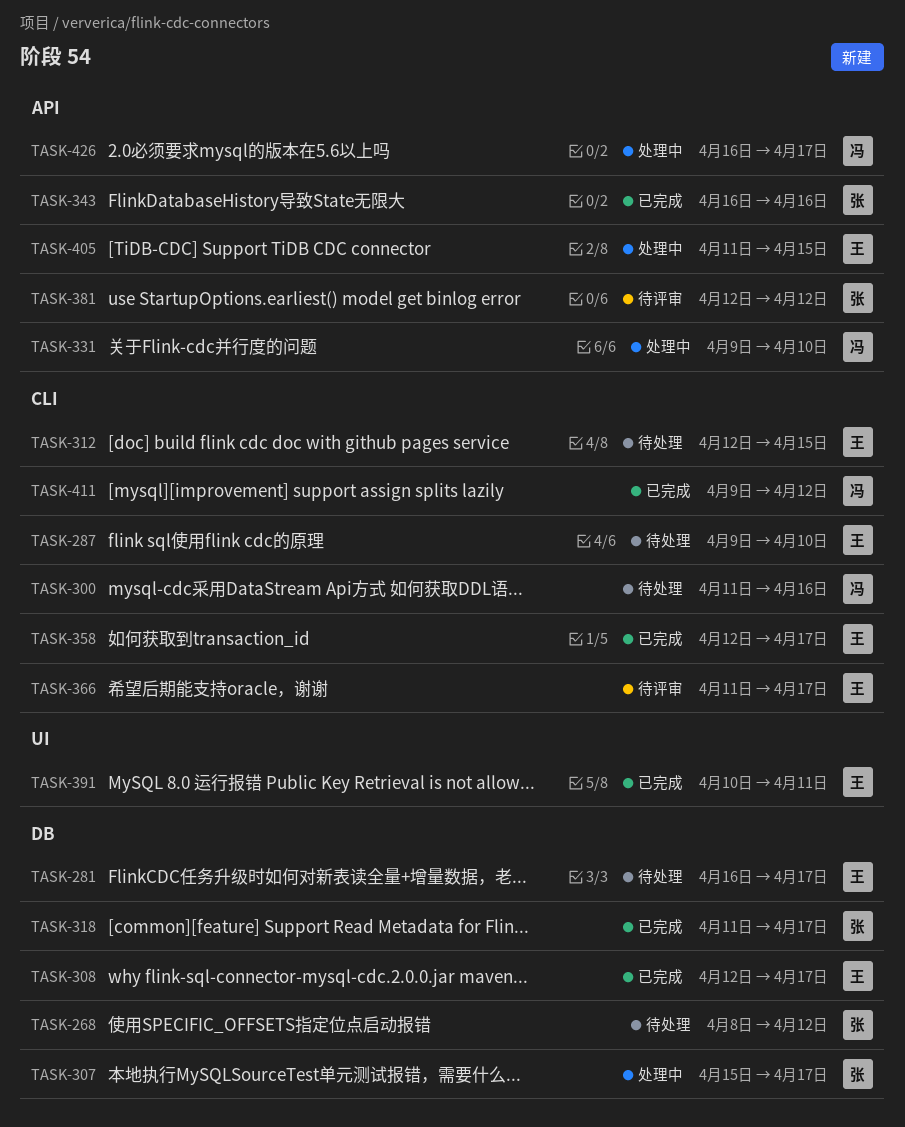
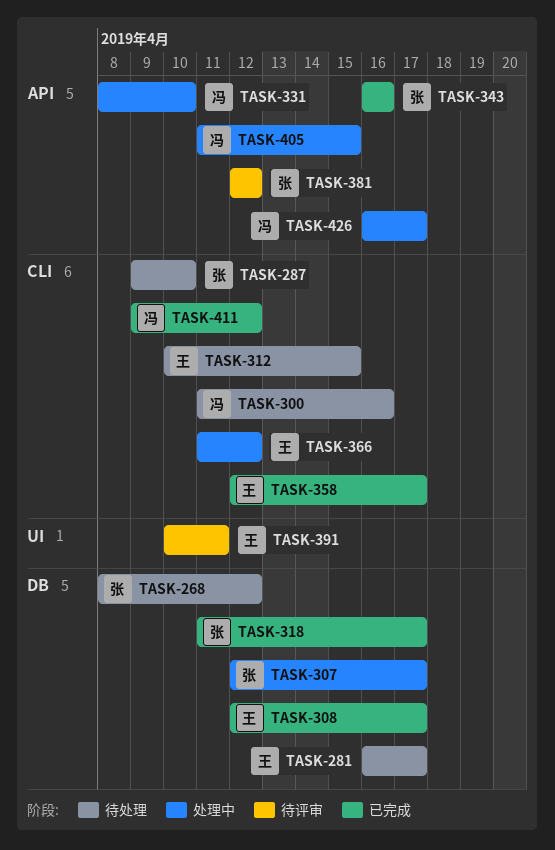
TASK-287, owner: 王 -> 张
TASK-307, start: Apr 15 -> Apr 12
TASK-312, start: Apr 12 -> Apr 10
TASK-331, start: Apr 9 -> Apr 8
TASK-366, status: 待评审 -> 处理中
TASK-366, due: Apr 17 -> Apr 12
TASK-391, status: 已完成 -> 待评审
TASK-405, owner: 王 -> 冯

